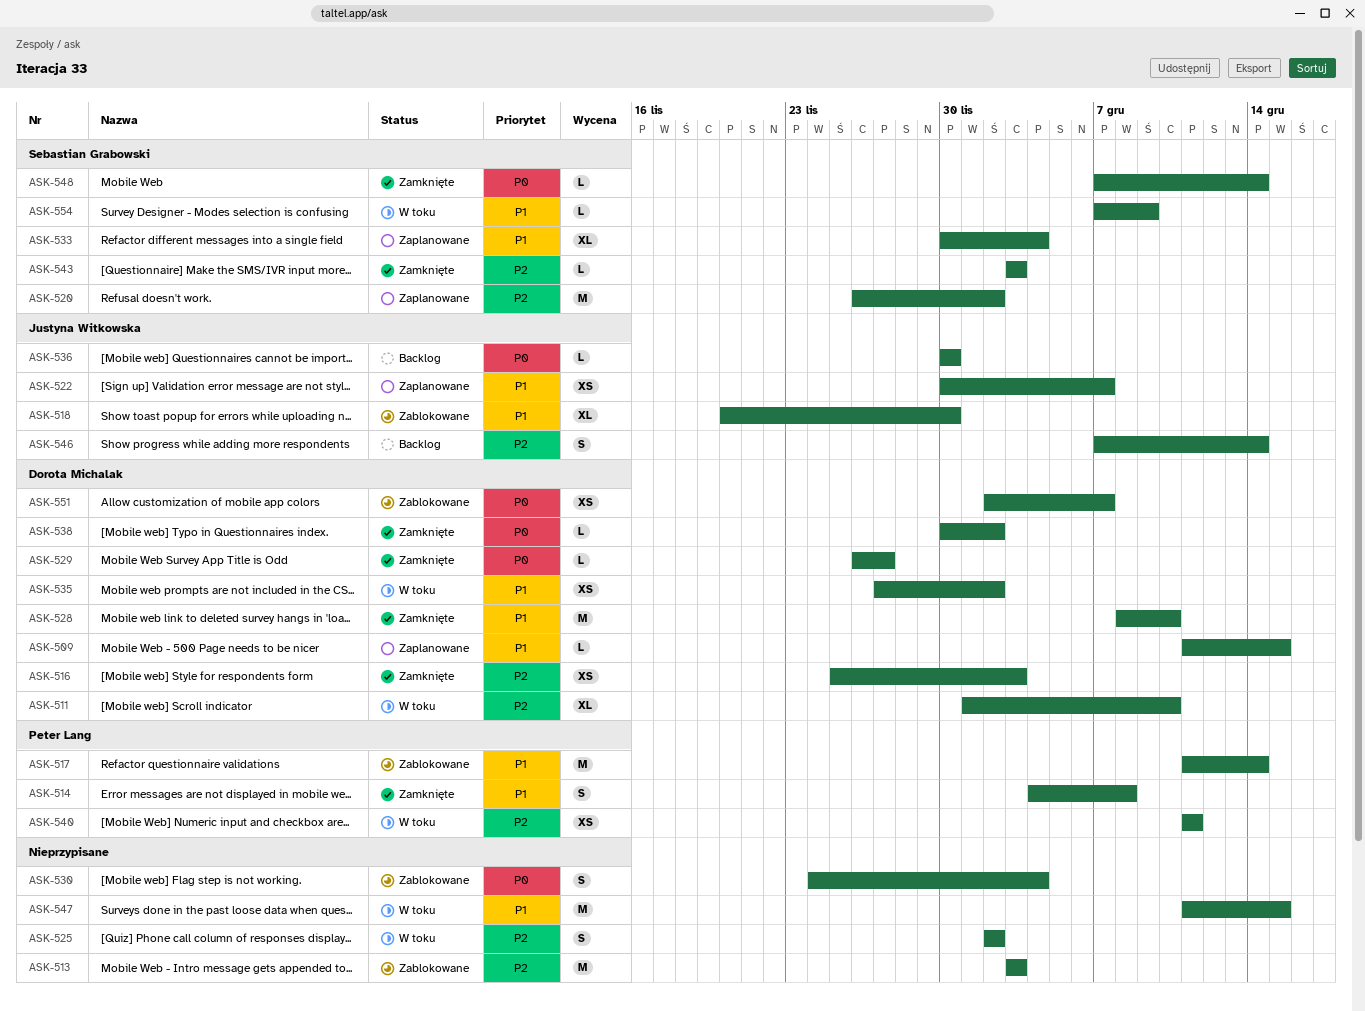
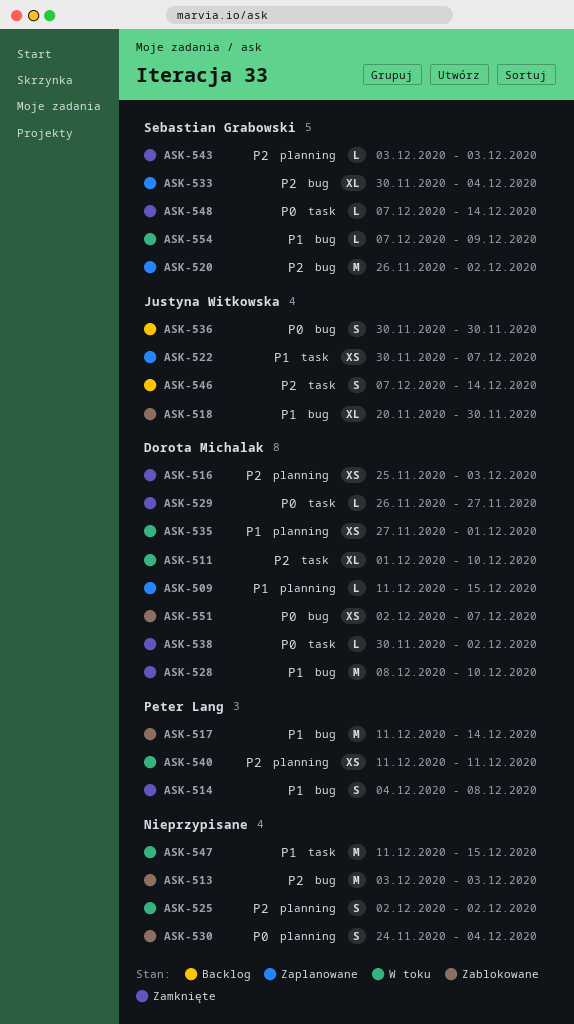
ASK-533, priority: P1 -> P2
ASK-535, due: Dec 2 -> Dec 1
ASK-536, estimate: L -> S

